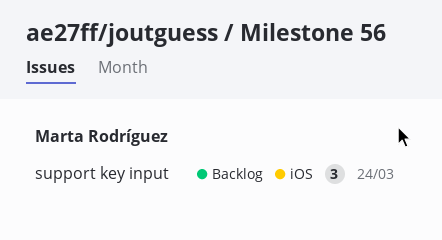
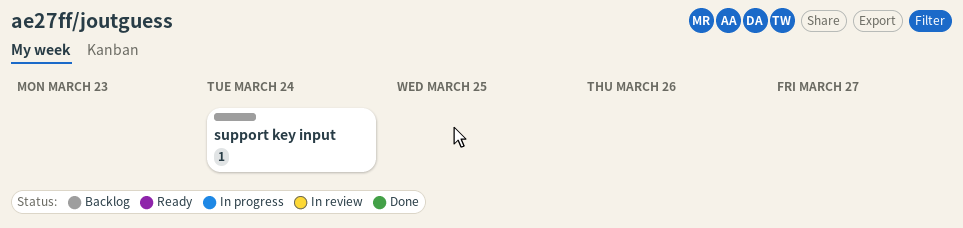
support key input, estimate: 3 -> 1

